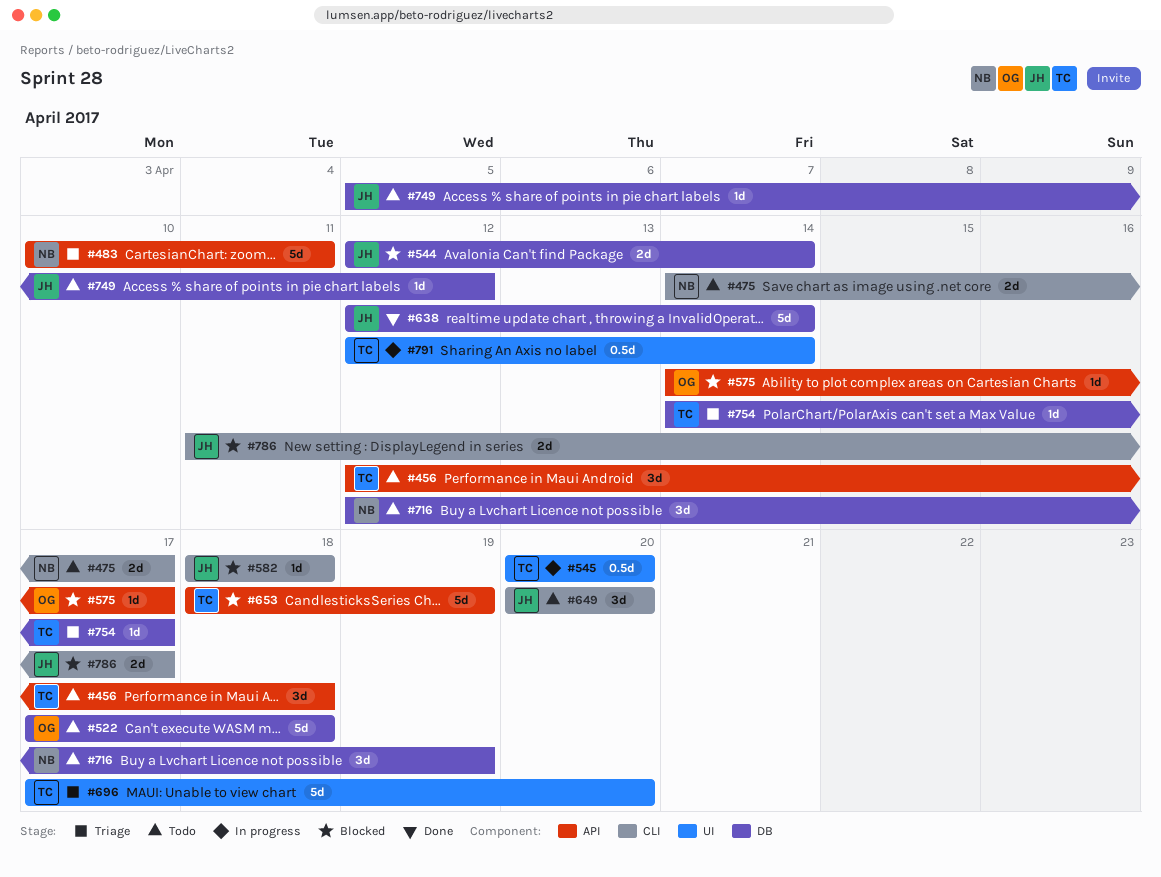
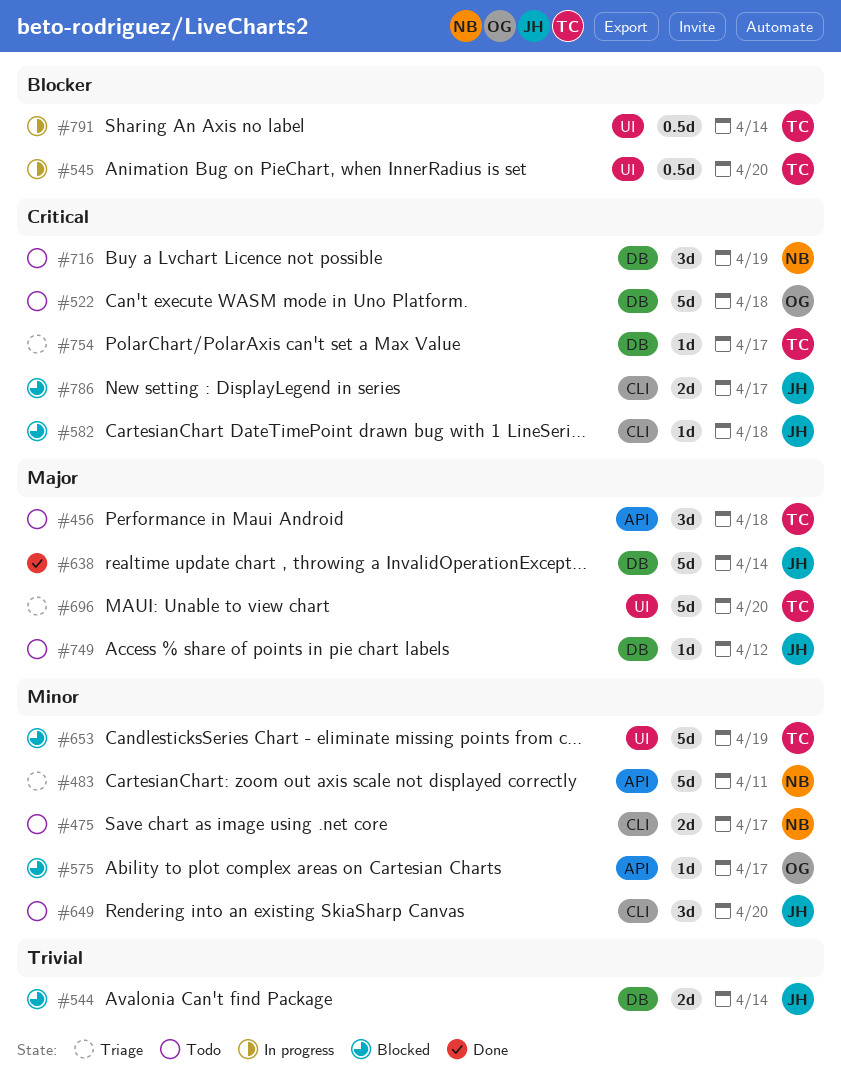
#653, label: API -> UI

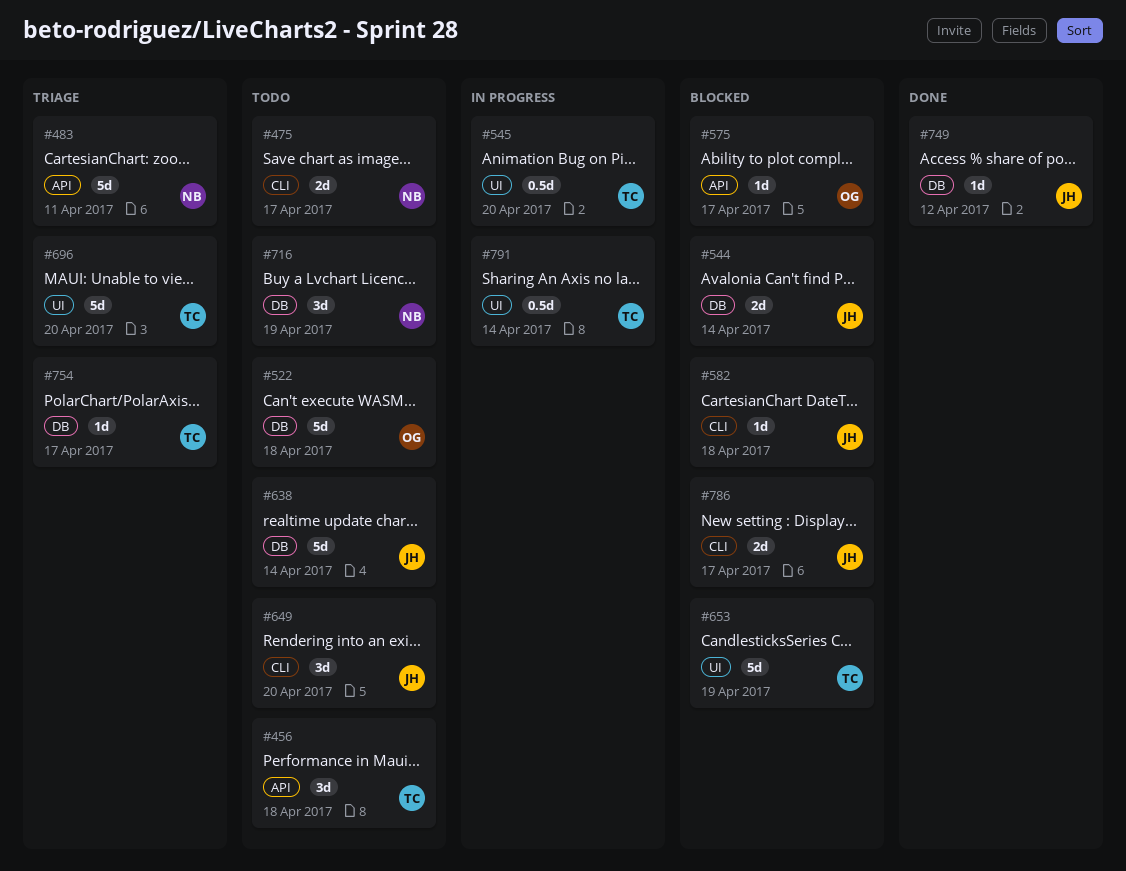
#638, status: Done -> Todo
#749, status: Todo -> Done

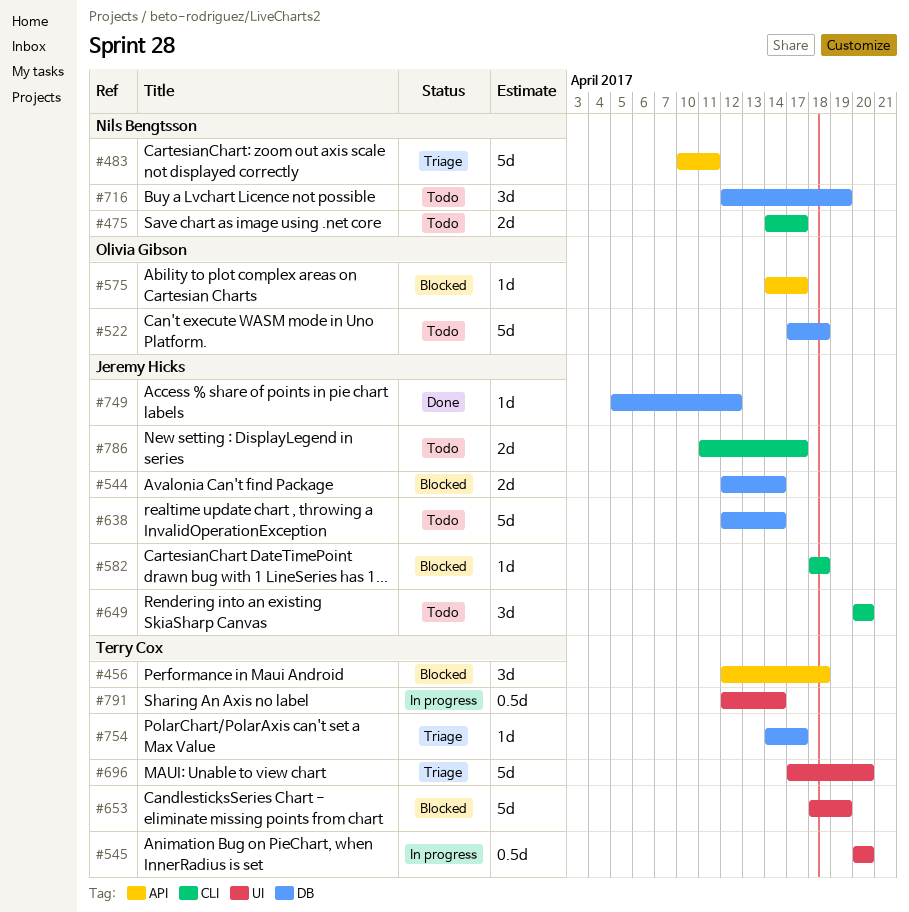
#456, status: Todo -> Blocked
#786, status: Blocked -> Todo

